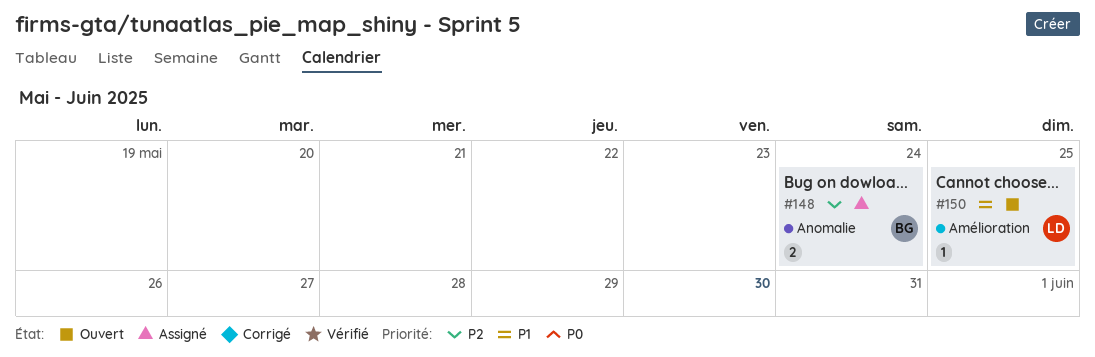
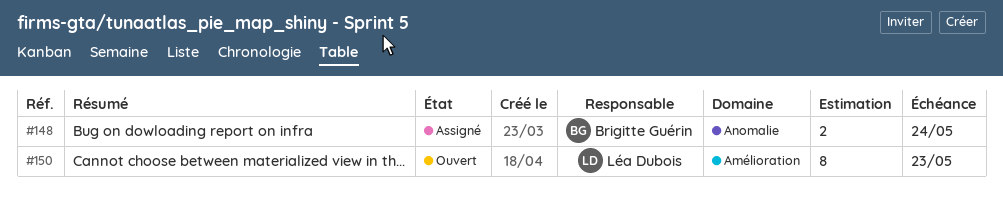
#150, estimate: 1 -> 8
#150, due: May 25 -> May 23

